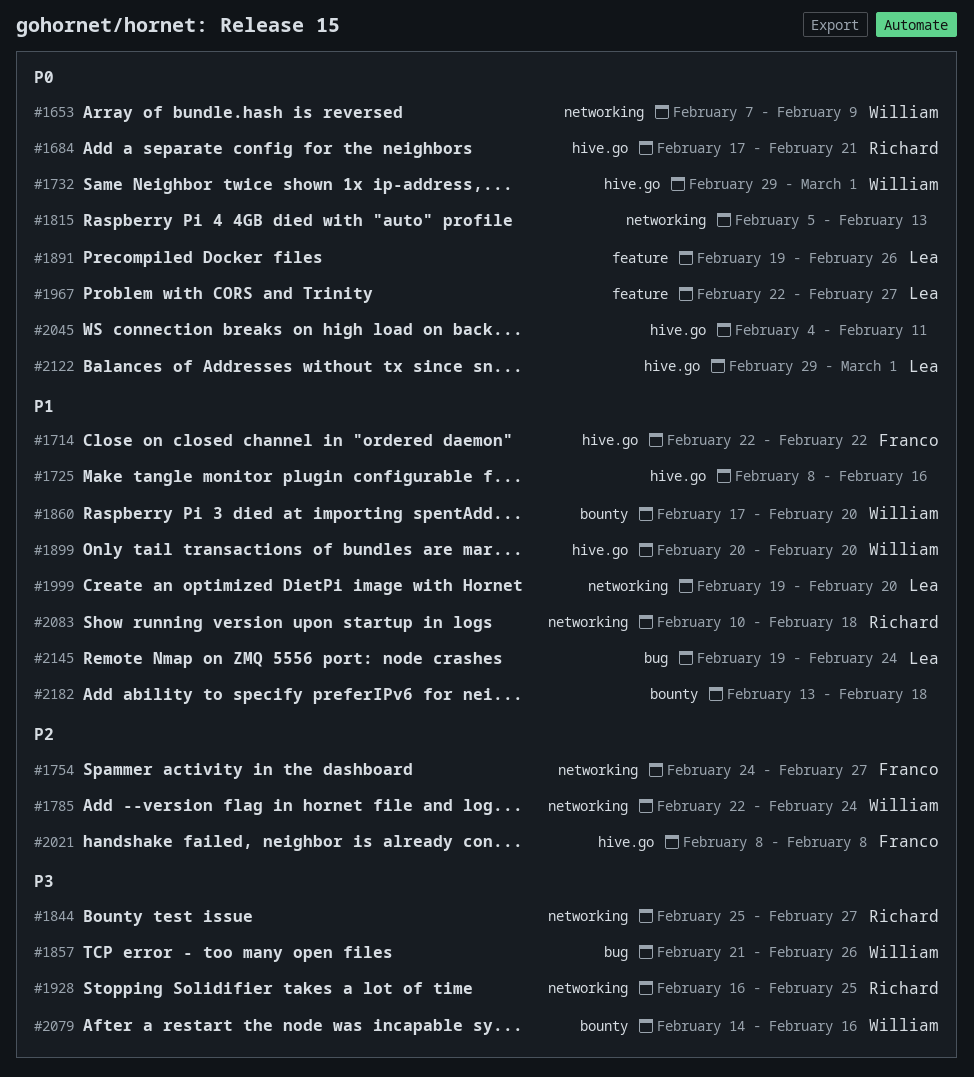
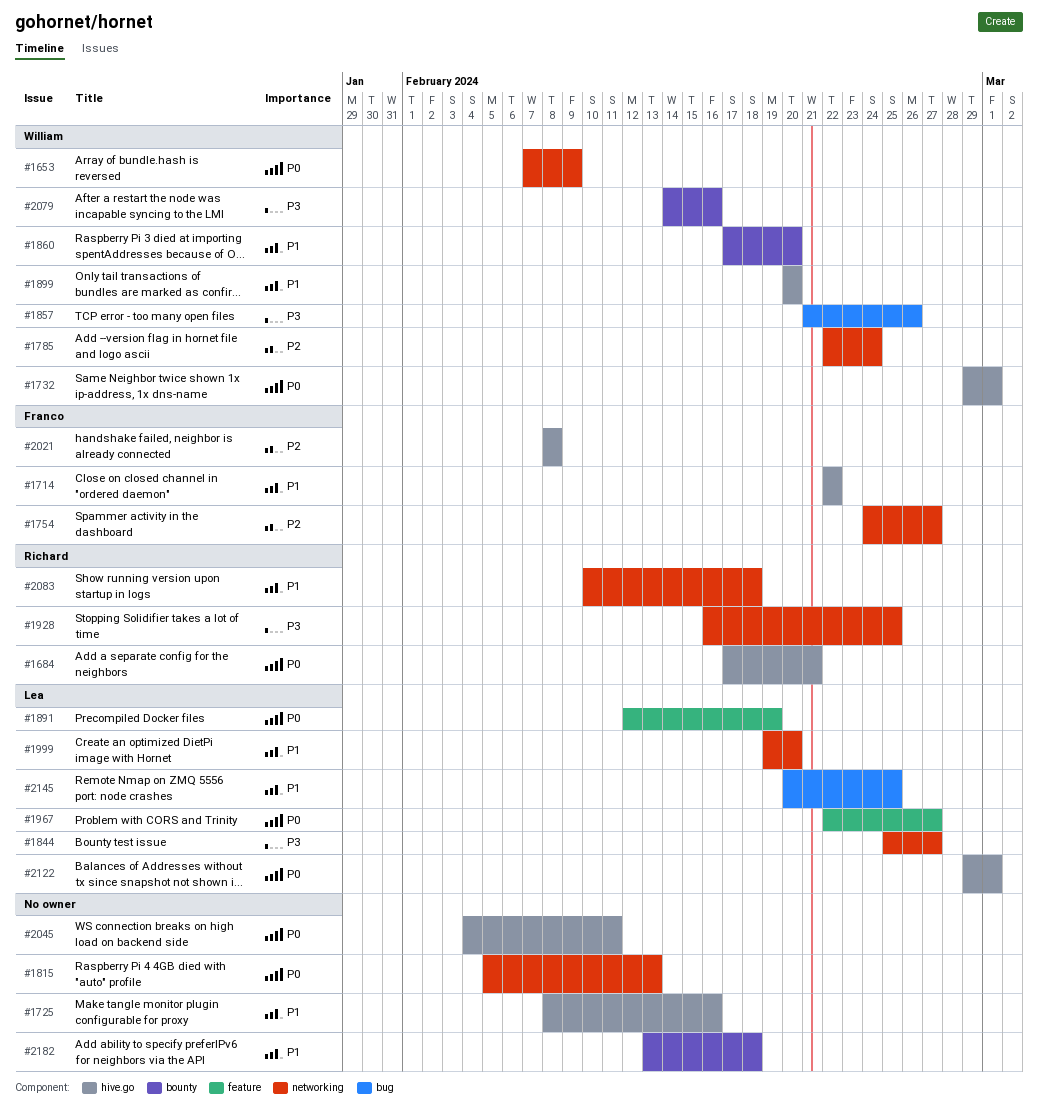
#1844, owner: Richard -> Lea
#1891, start: Feb 19 -> Feb 12
#1891, due: Feb 26 -> Feb 19
#2145, start: Feb 19 -> Feb 20
#2145, due: Feb 24 -> Feb 25

